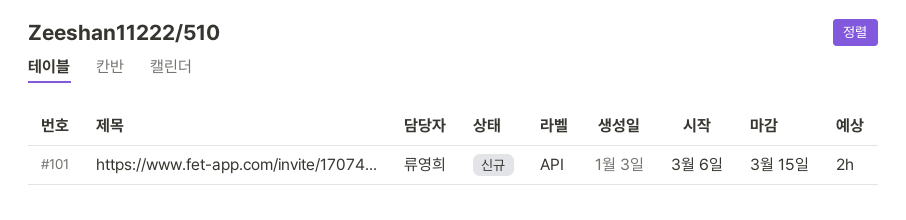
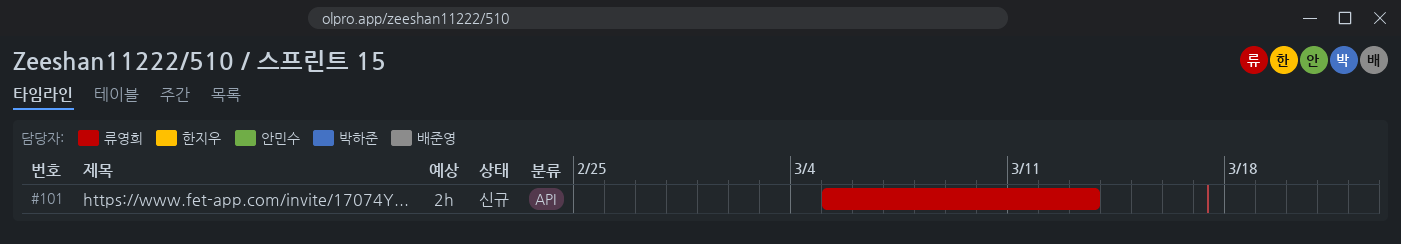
#101, start: Mar 6 -> Mar 5
#101, due: Mar 15 -> Mar 13

